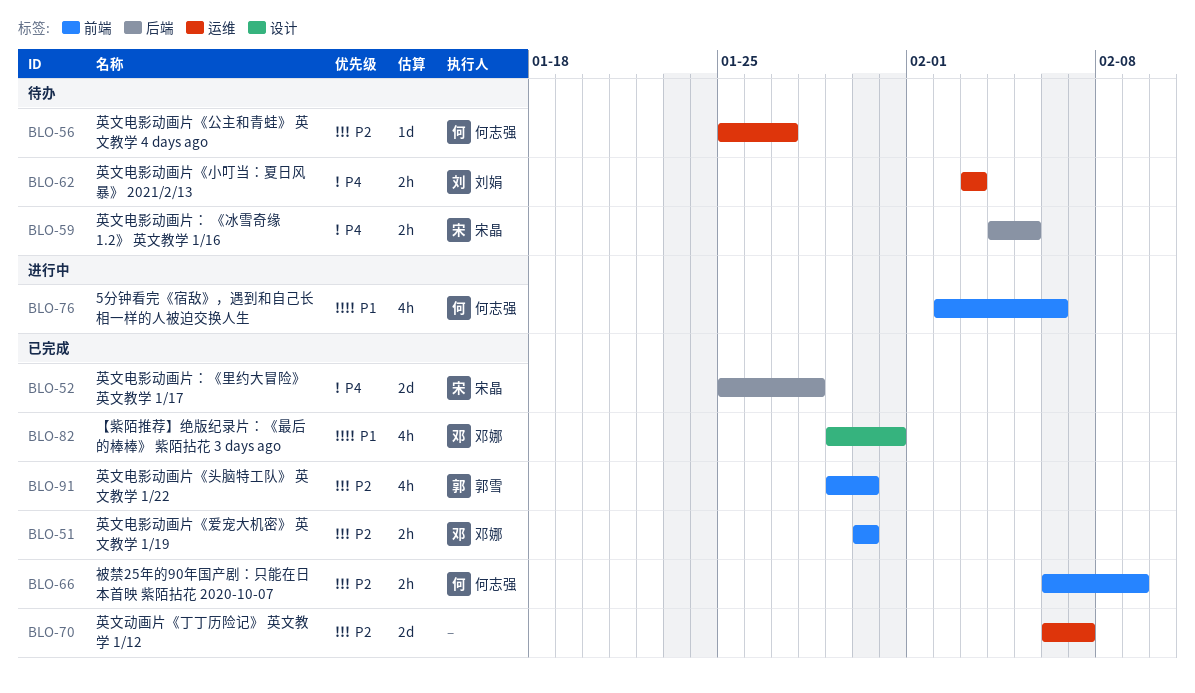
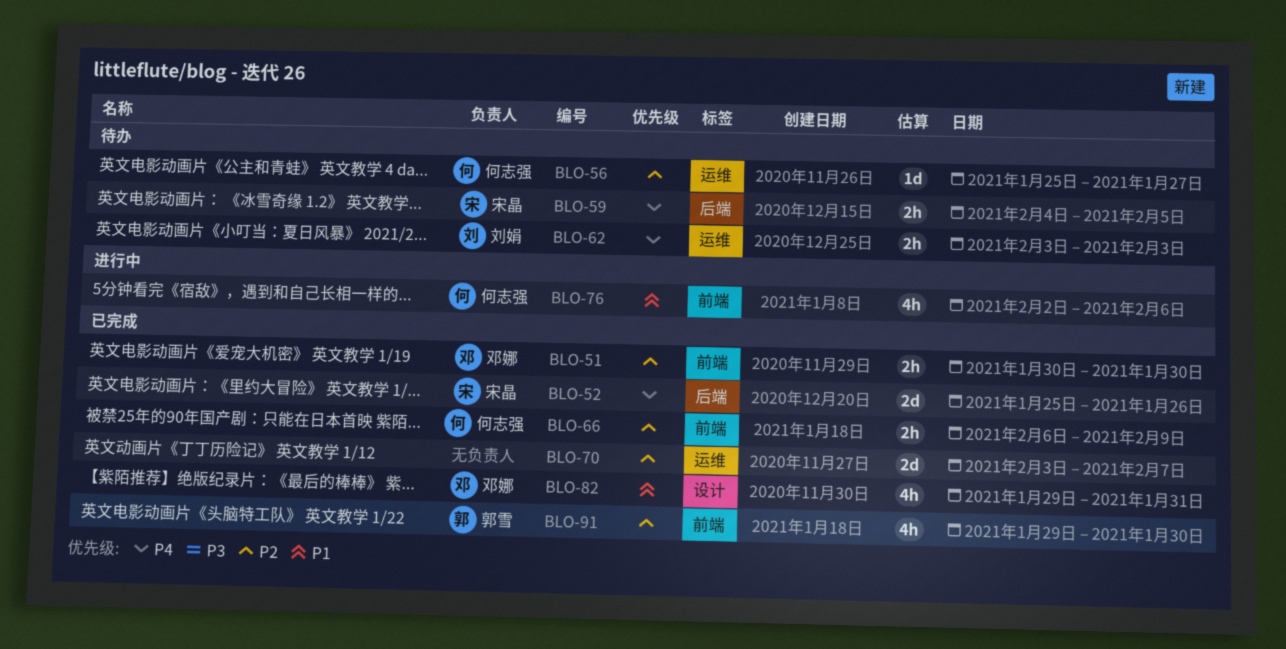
BLO-52, due: Jan 28 -> Jan 26
BLO-70, start: Feb 6 -> Feb 3

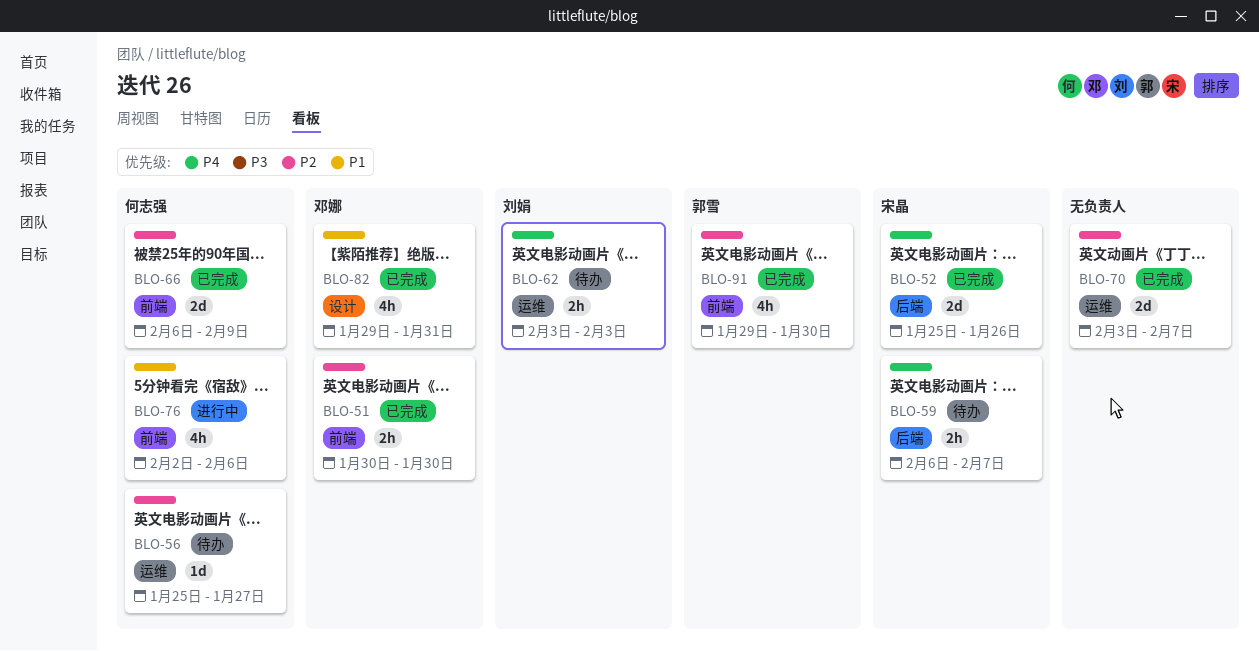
BLO-59, start: Feb 4 -> Feb 6
BLO-59, due: Feb 5 -> Feb 7
BLO-66, estimate: 2h -> 2d

